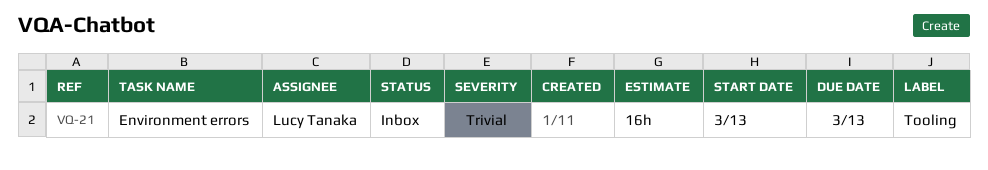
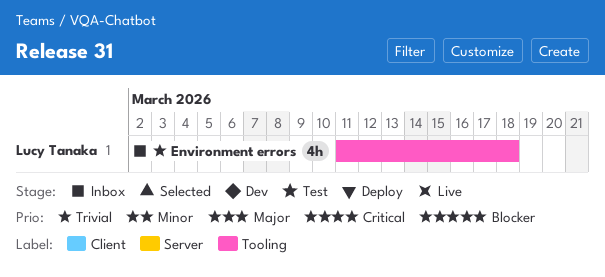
Environment errors, estimate: 16h -> 4h
Environment errors, start: Mar 13 -> Mar 11
Environment errors, due: Mar 13 -> Mar 18

